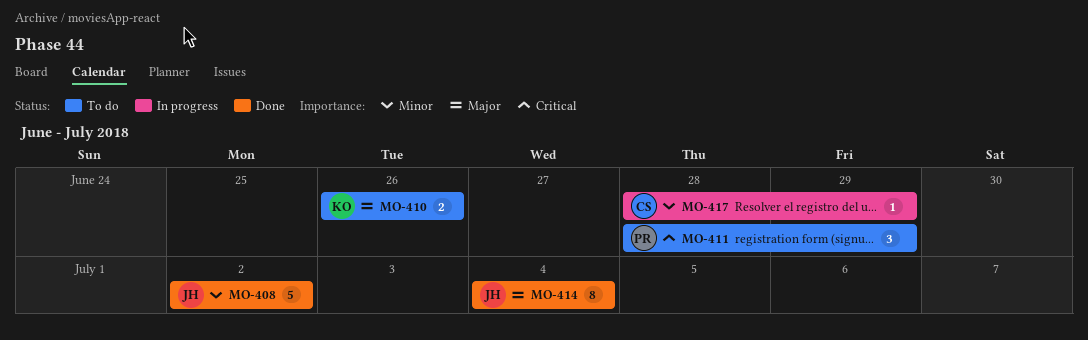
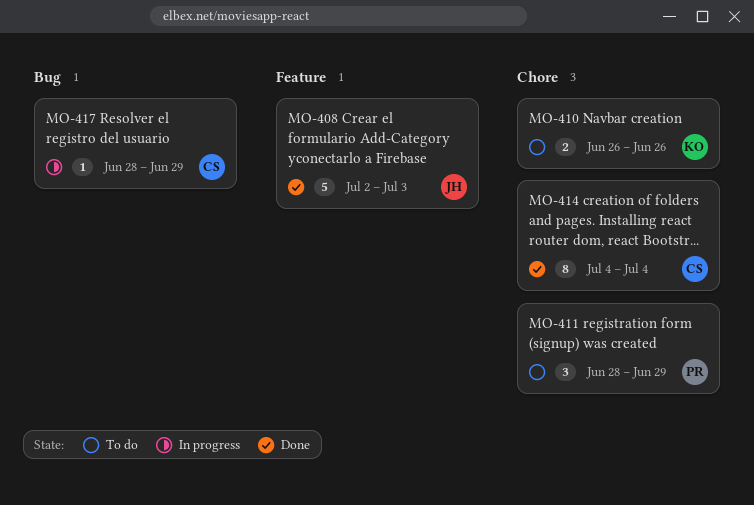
MO-408, due: Jul 2 -> Jul 3
MO-414, owner: JH -> CS

